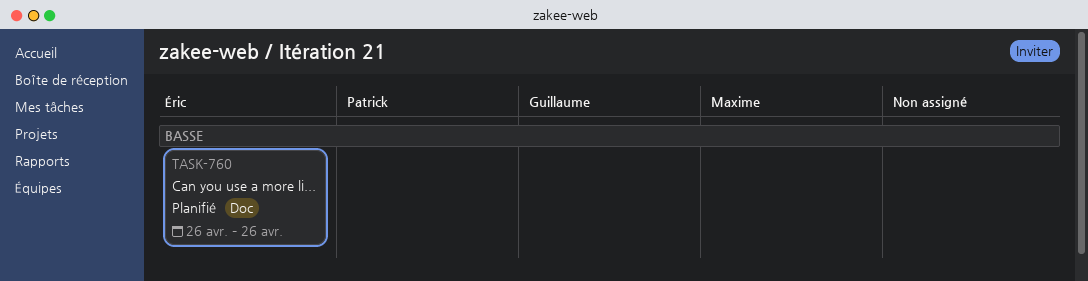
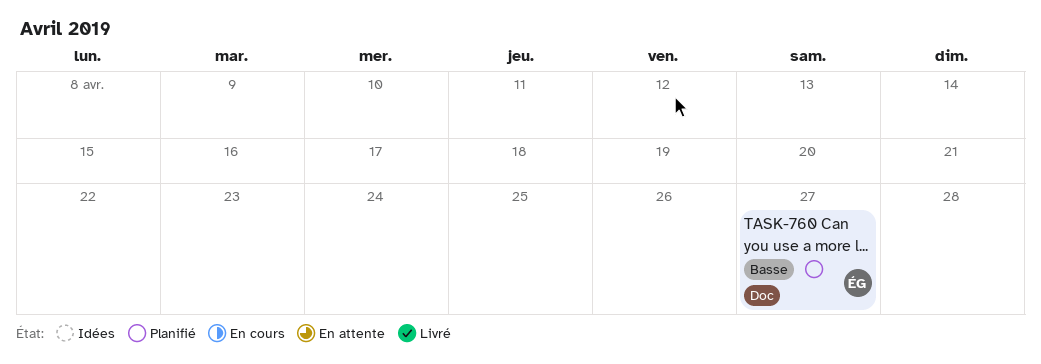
TASK-760, due: Apr 26 -> Apr 27

